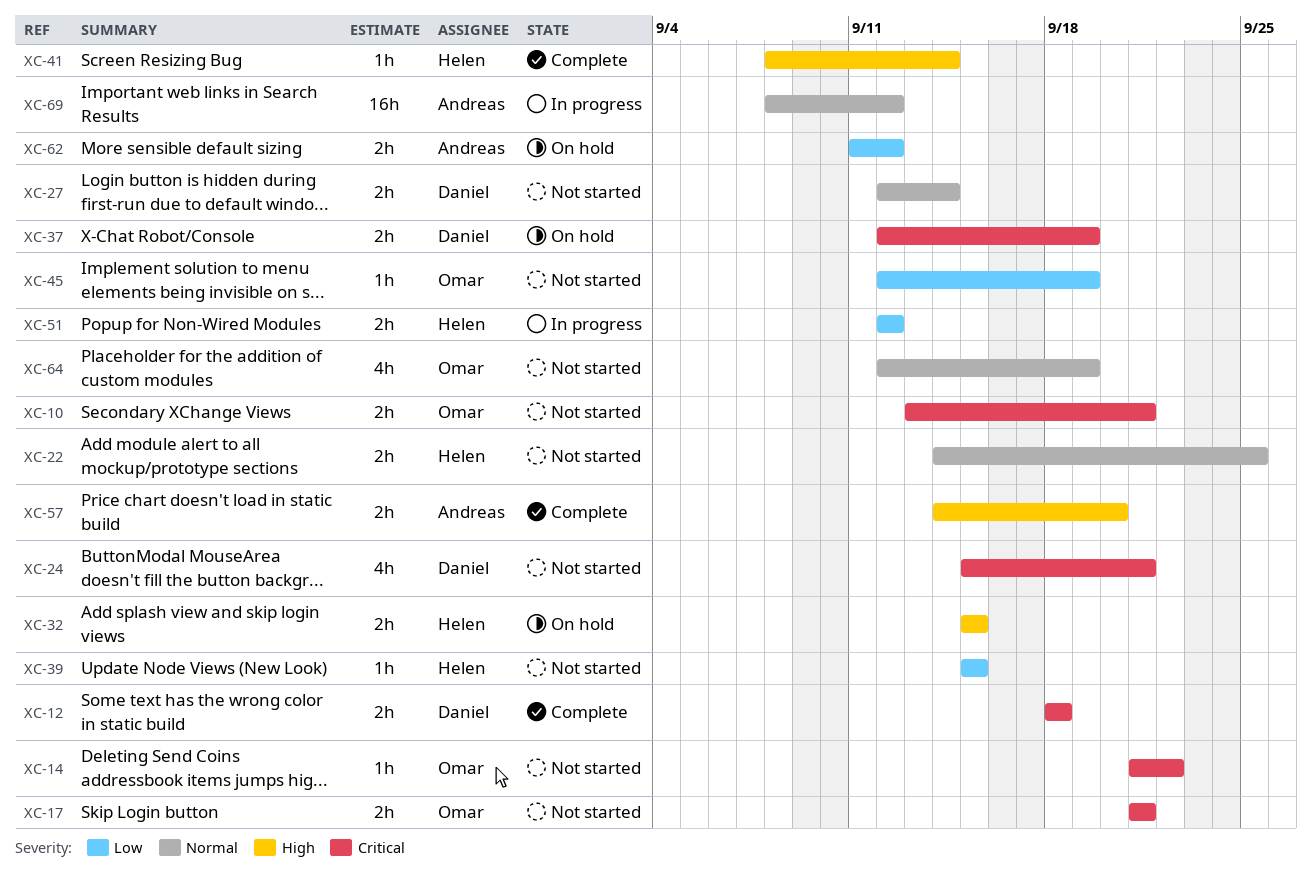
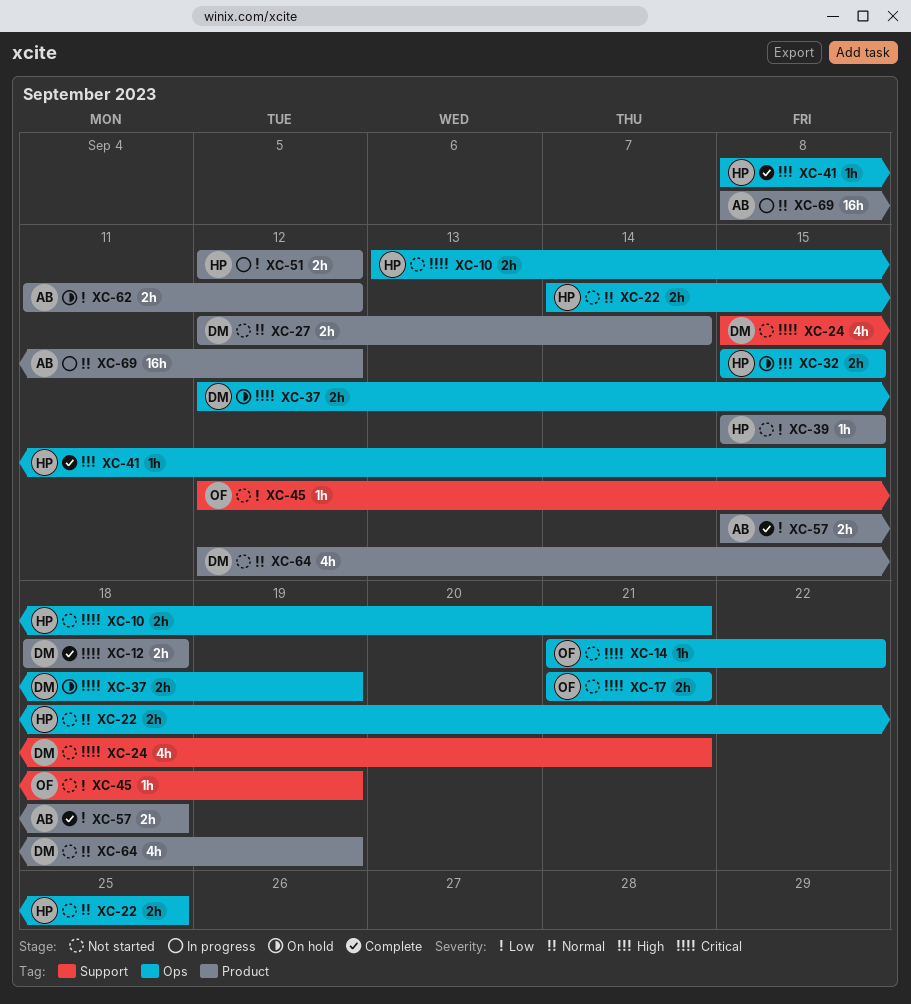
XC-10, owner: Omar -> Helen
XC-41, due: Sep 14 -> Sep 15
XC-57, priority: High -> Low
XC-57, start: Sep 14 -> Sep 15
XC-57, due: Sep 20 -> Sep 18
XC-64, owner: Omar -> Daniel

